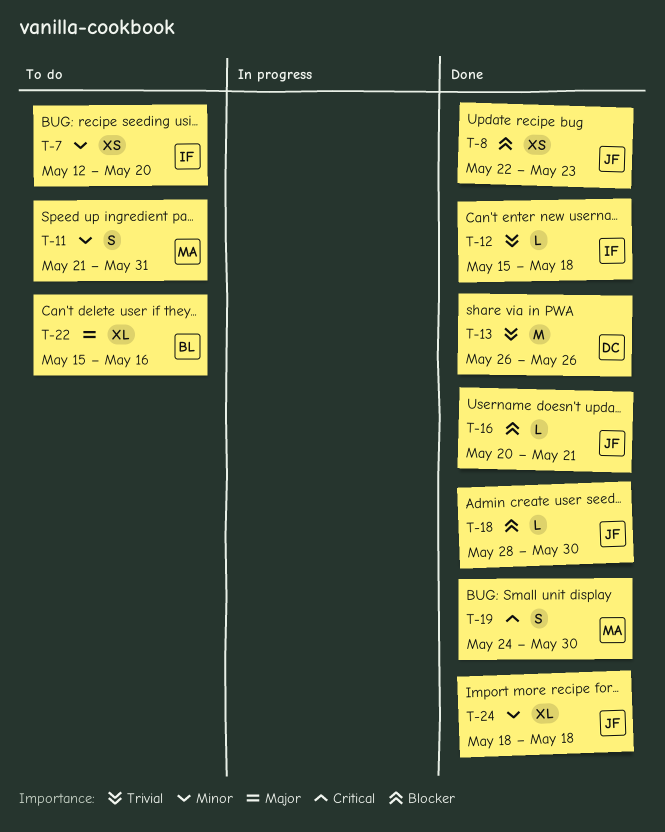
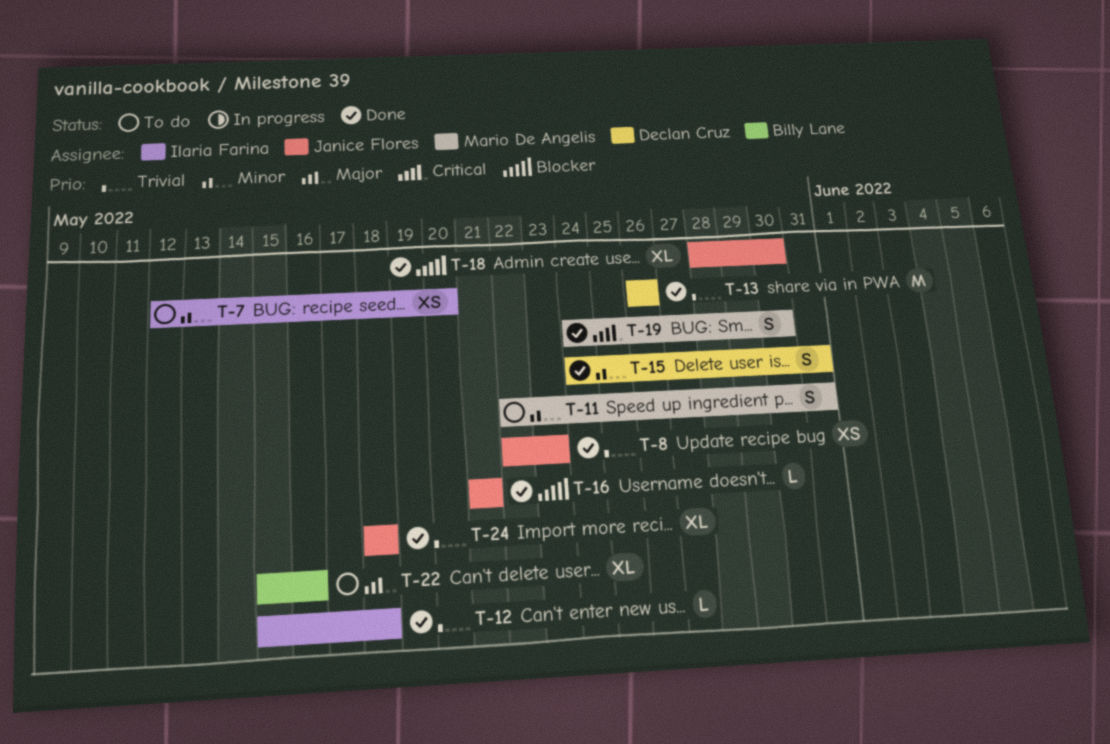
T-8, priority: Blocker -> Trivial
T-11, start: May 21 -> May 22
T-15: none -> present
T-16, start: May 20 -> May 21
T-18, estimate: L -> XL
T-24, priority: Minor -> Trivial

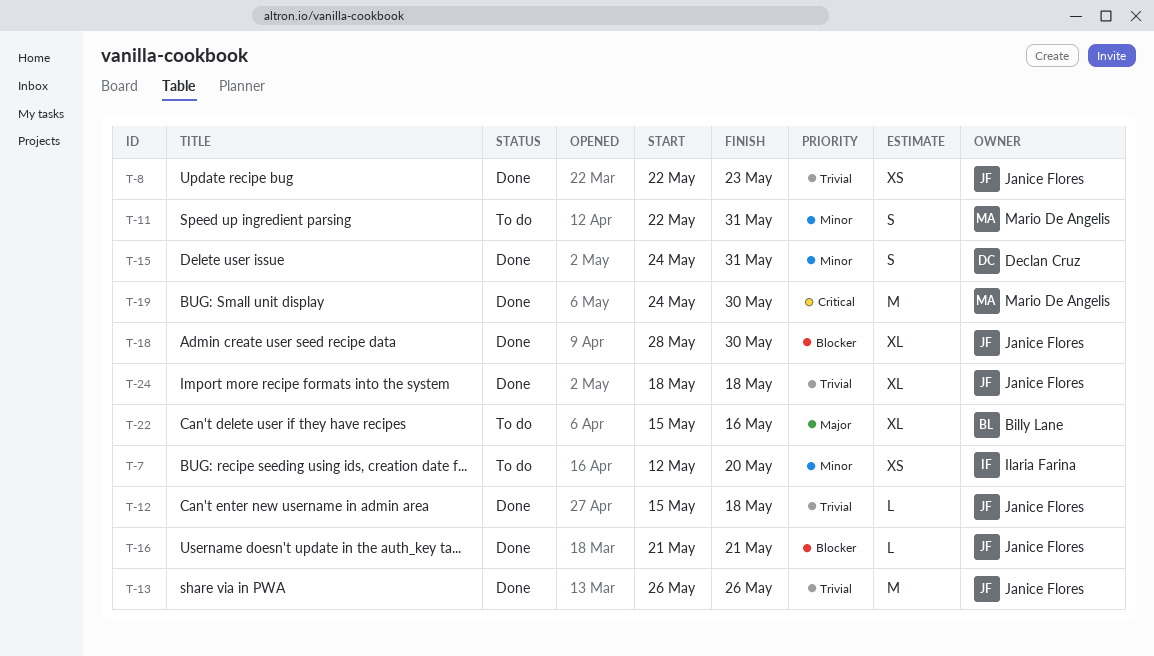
T-12, owner: Ilaria Farina -> Janice Flores
T-13, owner: Declan Cruz -> Janice Flores
T-19, estimate: S -> M

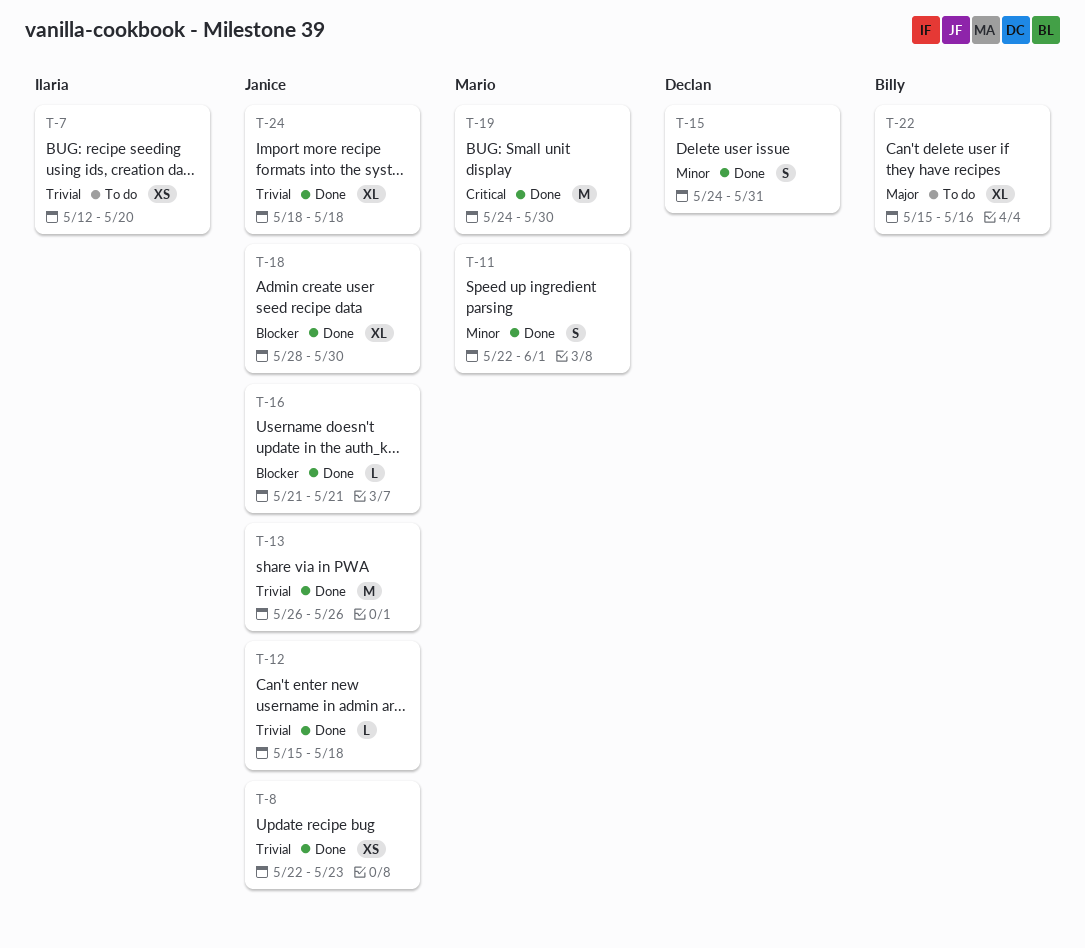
T-7, priority: Minor -> Trivial
T-11, status: To do -> Done
T-11, due: May 31 -> Jun 1

